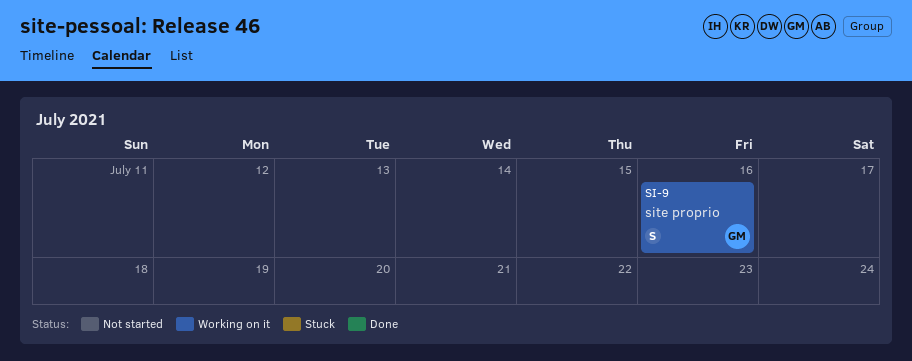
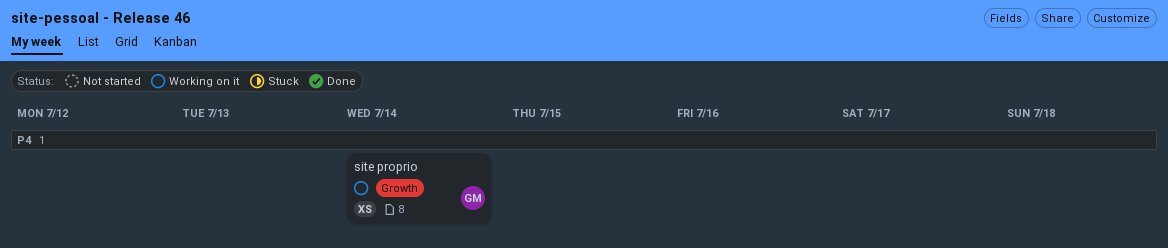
site proprio, estimate: S -> XS
site proprio, due: Jul 16 -> Jul 14

